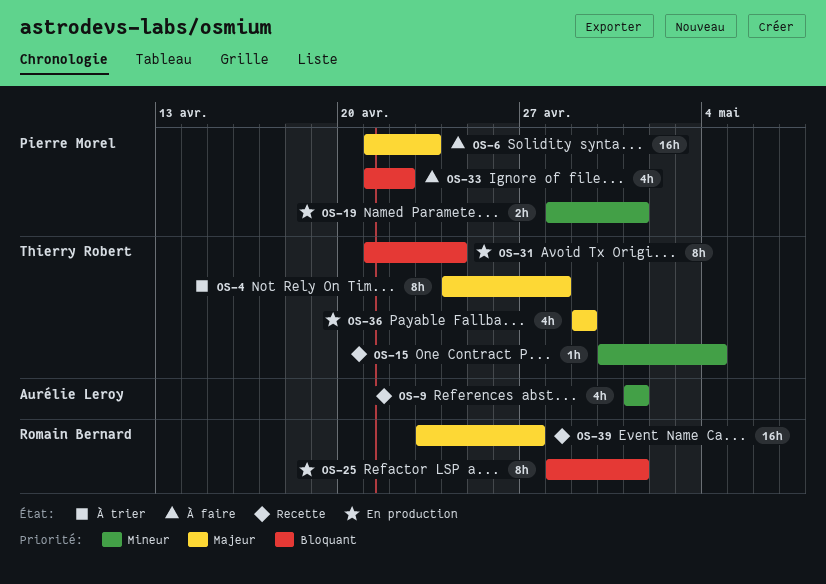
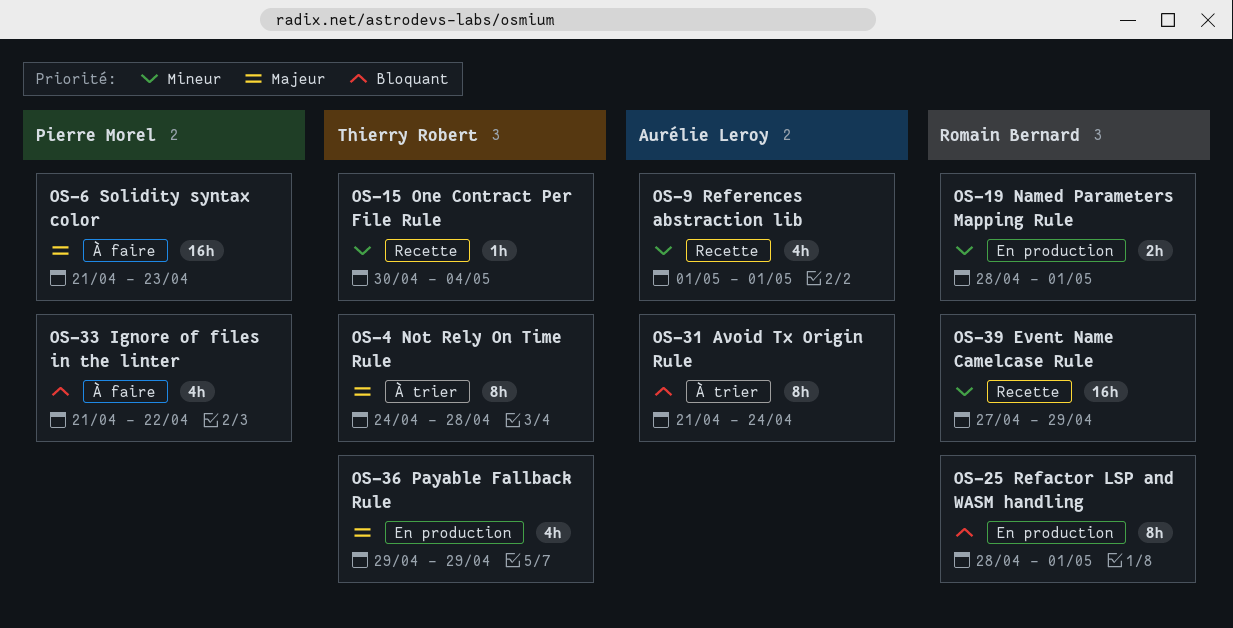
OS-19, owner: Pierre Morel -> Romain Bernard
OS-31, status: En production -> À trier
OS-31, owner: Thierry Robert -> Aurélie Leroy
OS-39, priority: Majeur -> Mineur
OS-39, start: Apr 23 -> Apr 27
OS-39, due: Apr 27 -> Apr 29

